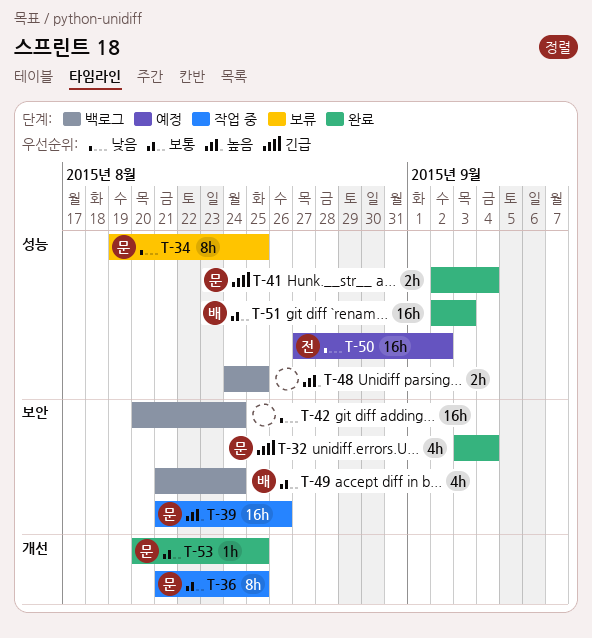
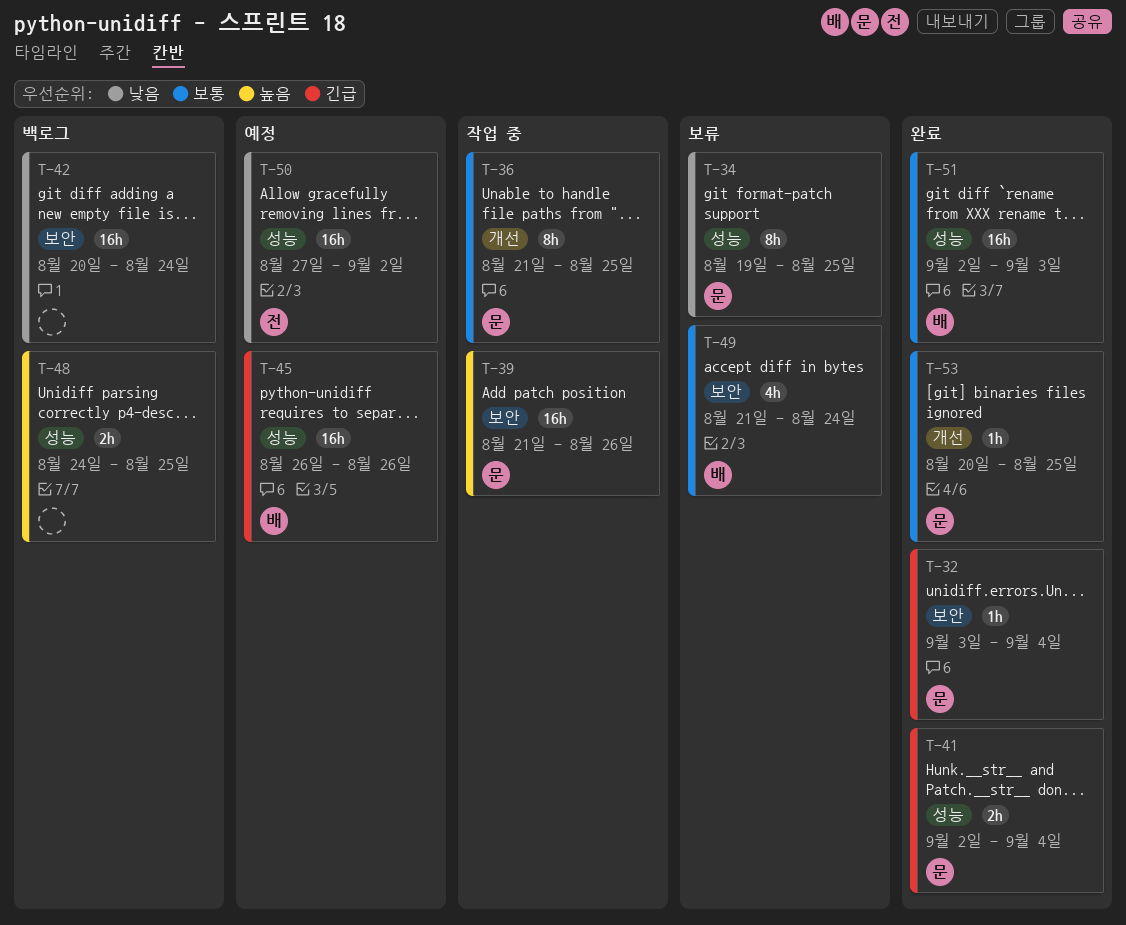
T-32, estimate: 4h -> 1h
T-45: none -> present
T-49, status: 백로그 -> 보류

